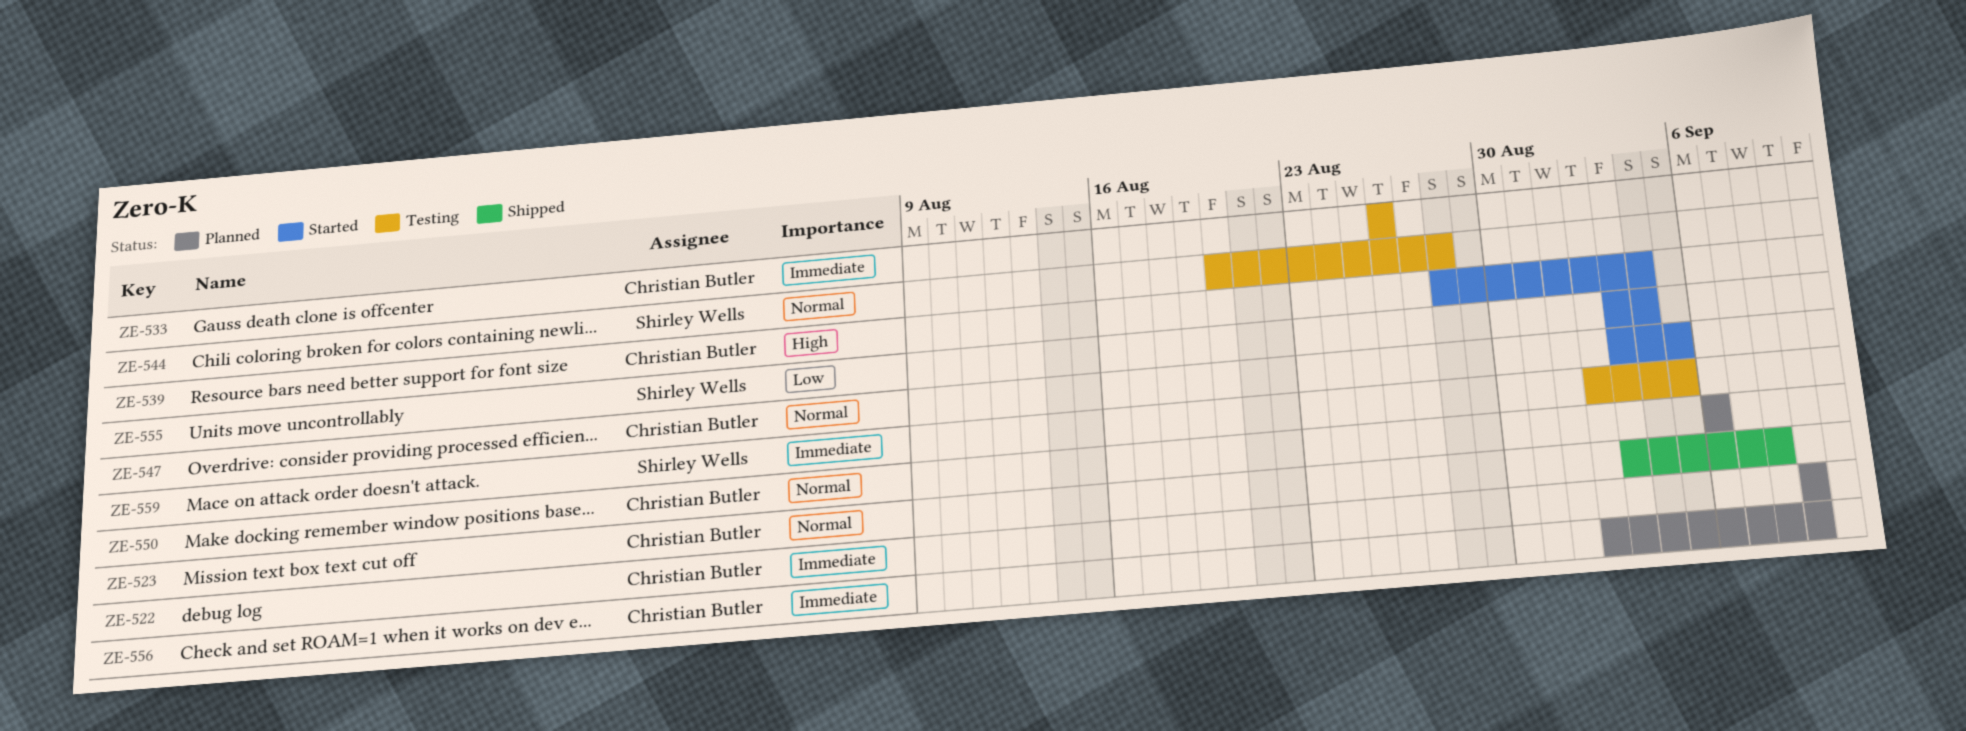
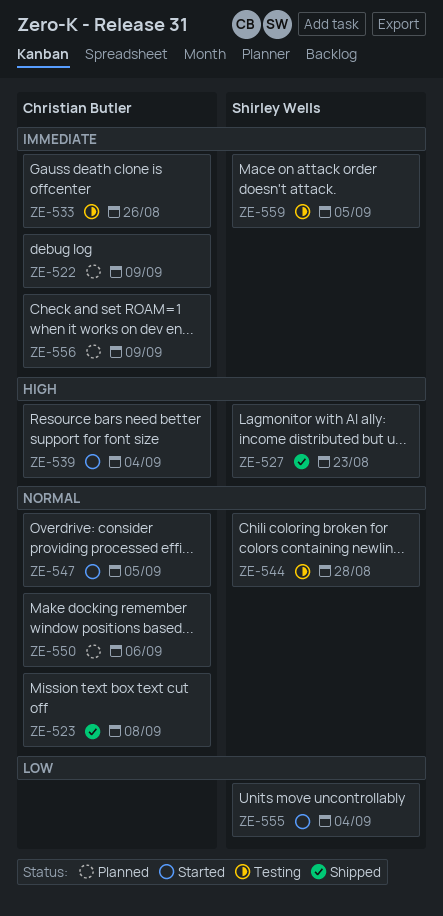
ZE-527: none -> present

